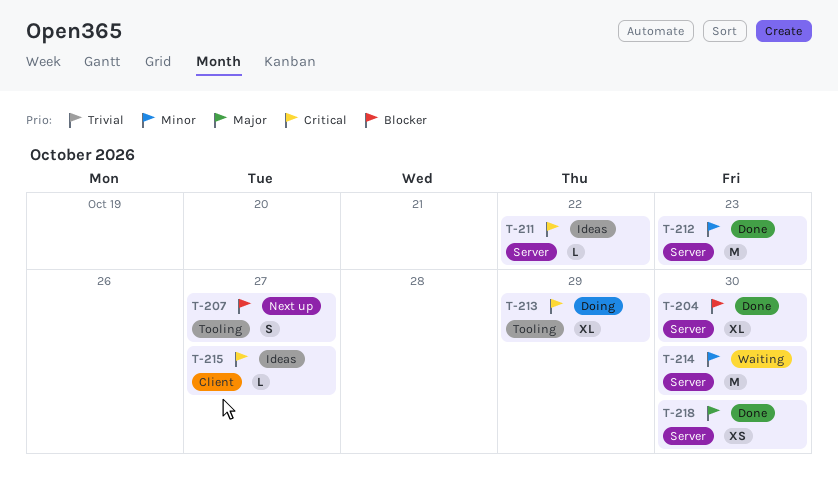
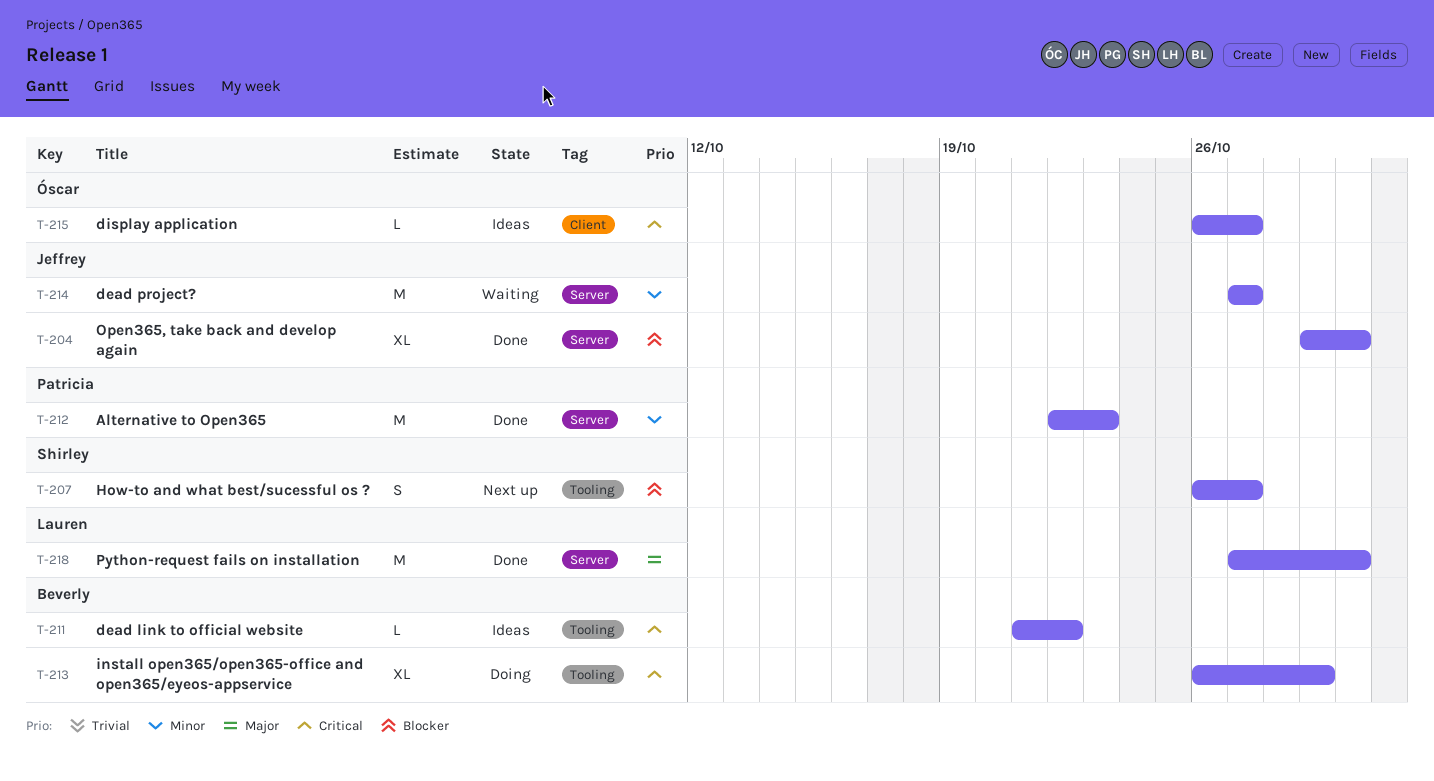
T-211, label: Server -> Tooling
T-214, due: Oct 30 -> Oct 27
T-218, estimate: XS -> M

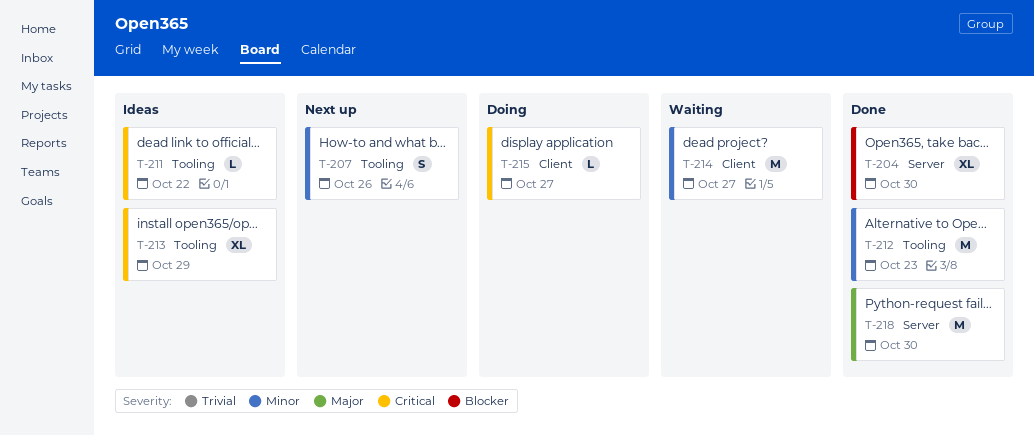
T-207, priority: Blocker -> Minor
T-207, due: Oct 27 -> Oct 26
T-212, label: Server -> Tooling
T-213, status: Doing -> Ideas
T-214, label: Server -> Client
T-215, status: Ideas -> Doing

